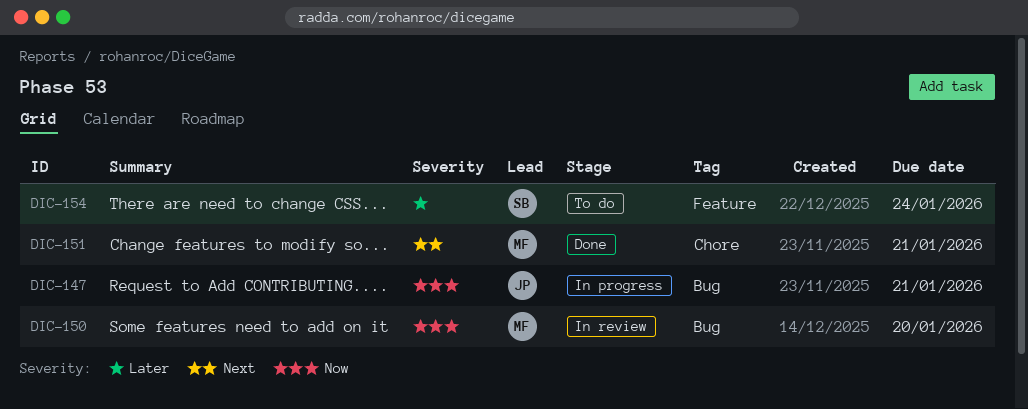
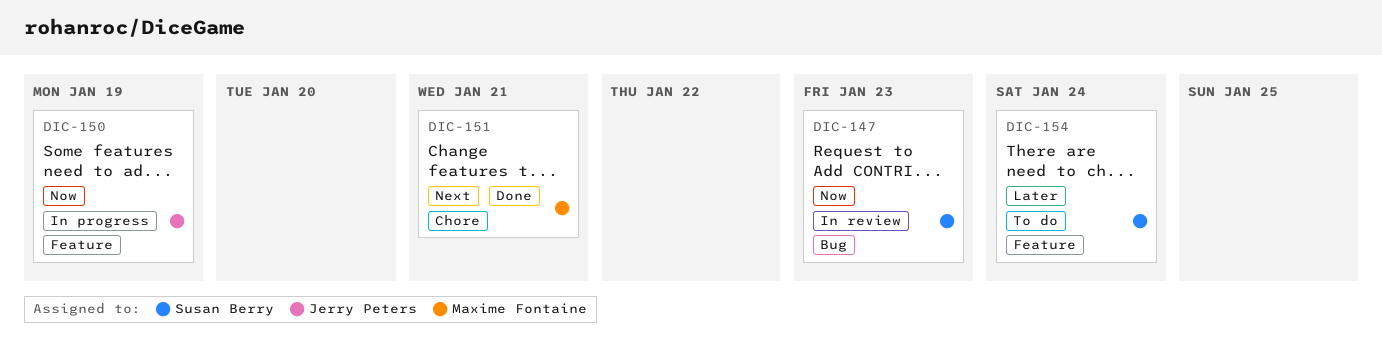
DIC-147, status: In progress -> In review
DIC-147, owner: Jerry Peters -> Susan Berry
DIC-147, due: Jan 21 -> Jan 23
DIC-150, status: In review -> In progress
DIC-150, owner: Maxime Fontaine -> Jerry Peters
DIC-150, label: Bug -> Feature
DIC-150, due: Jan 20 -> Jan 19

